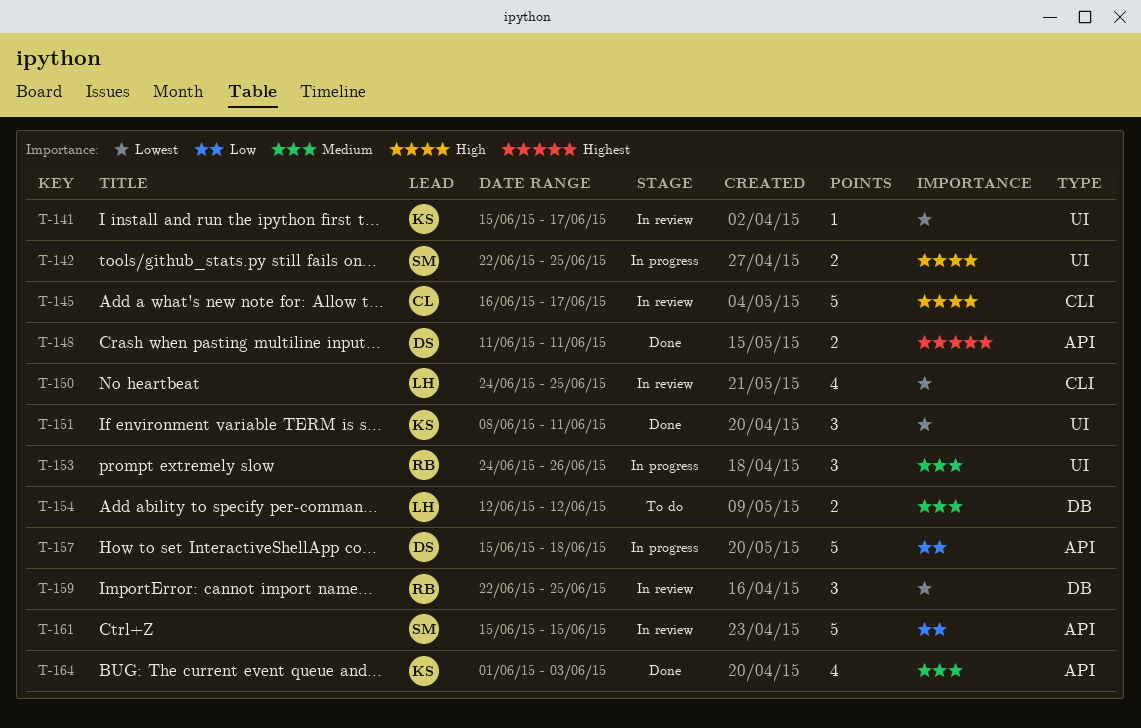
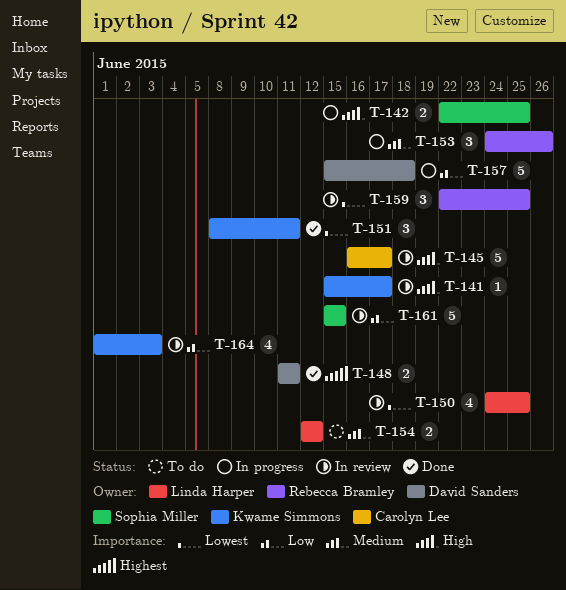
T-141, priority: Lowest -> High
T-164, status: Done -> In review
T-164, priority: Medium -> Low

